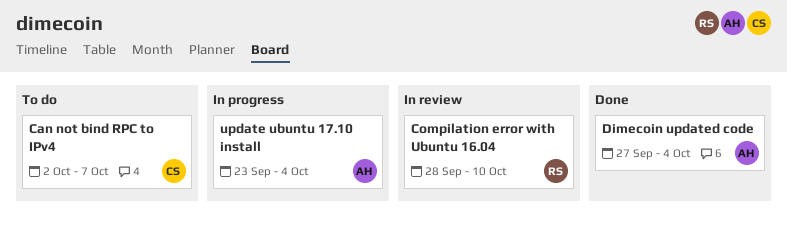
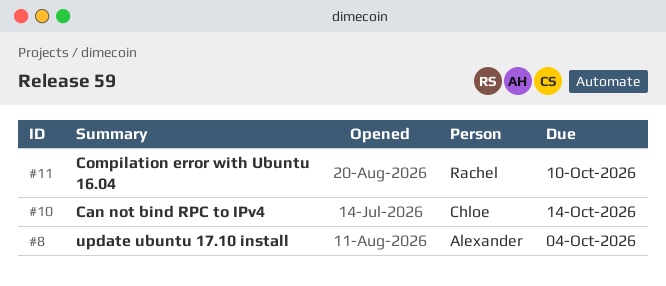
Can not bind RPC to IPv4, due: Oct 7 -> Oct 14
Dimecoin updated code: present -> none

